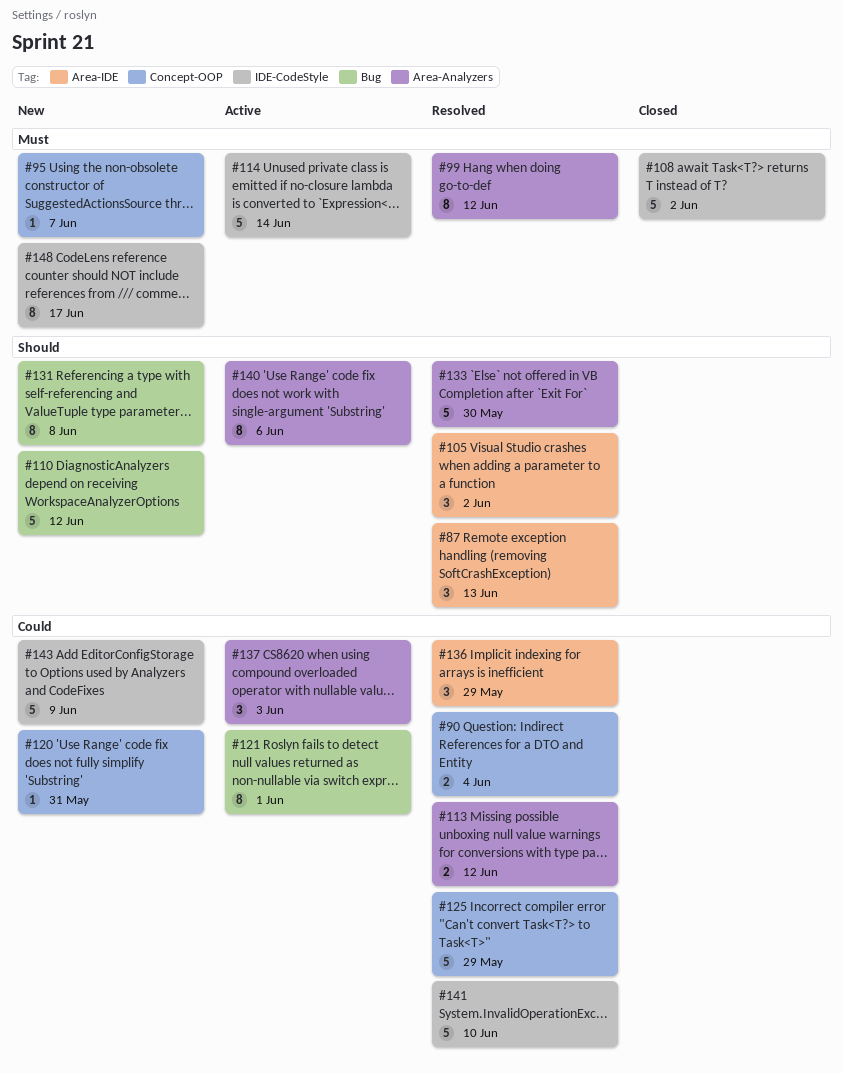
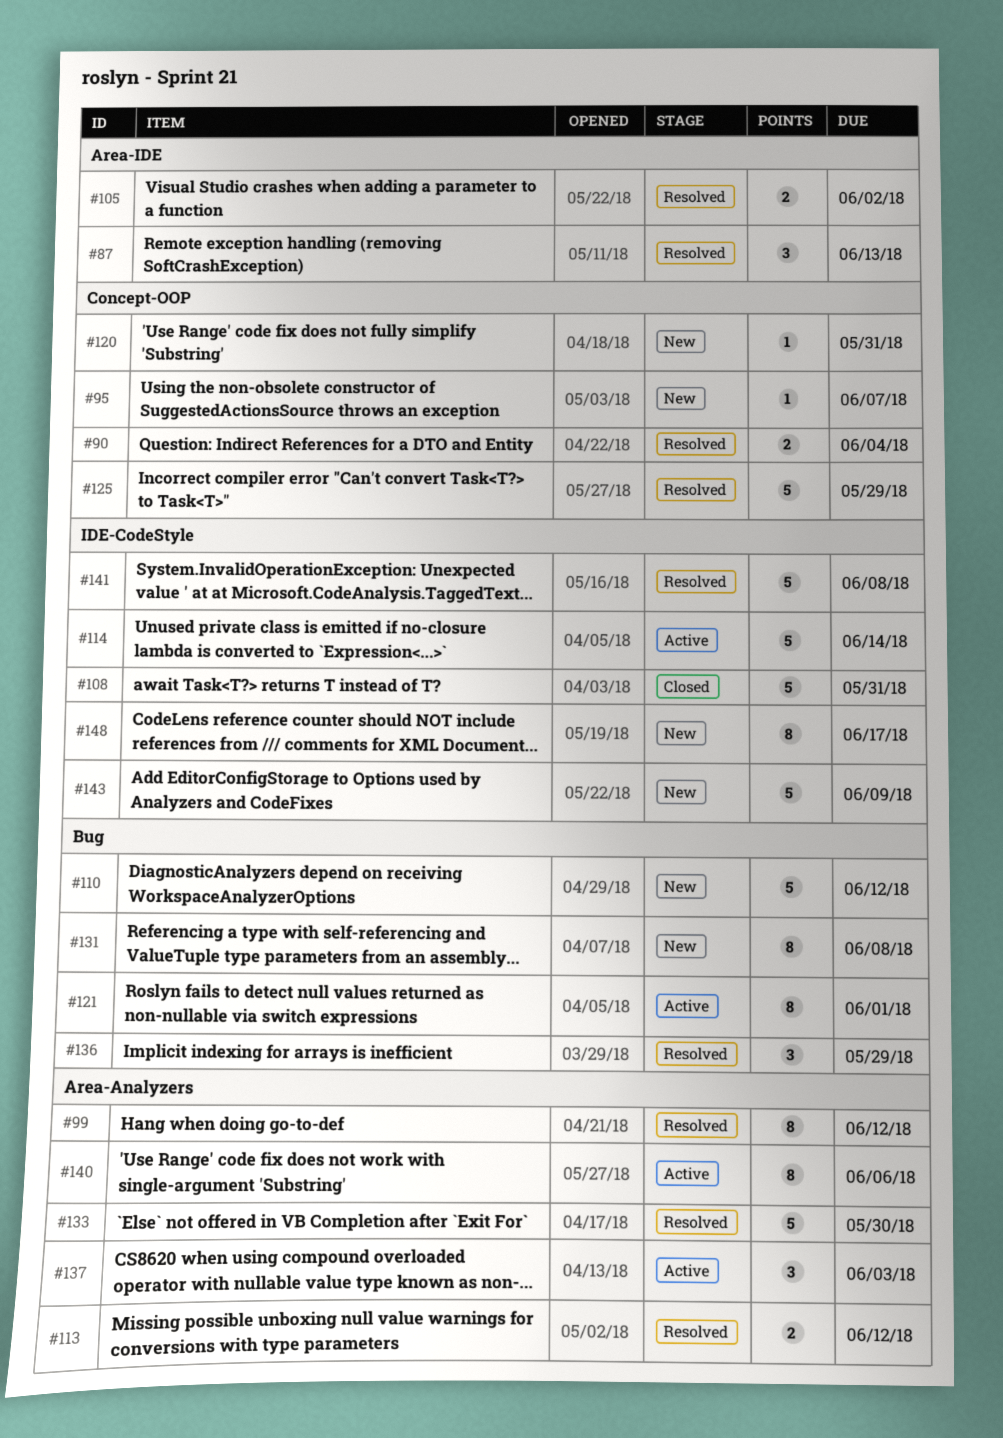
#105, estimate: 3 -> 2
#108, due: Jun 2 -> May 31
#136, label: Area-IDE -> Bug
#141, due: Jun 10 -> Jun 8

